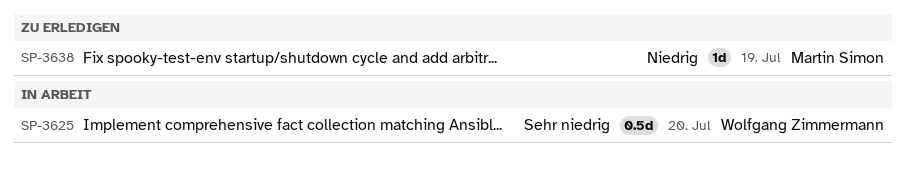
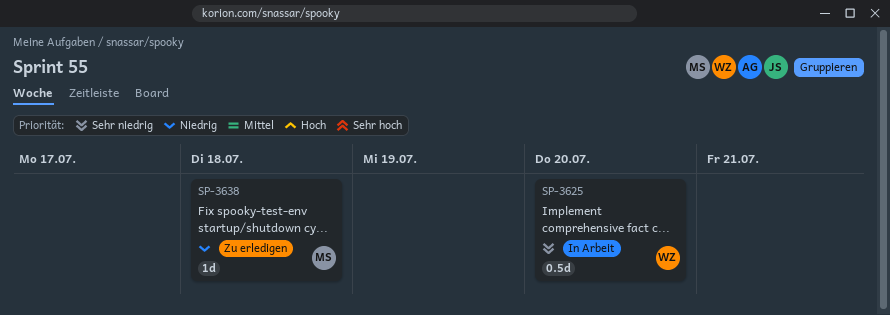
SP-3638, due: Jul 19 -> Jul 18

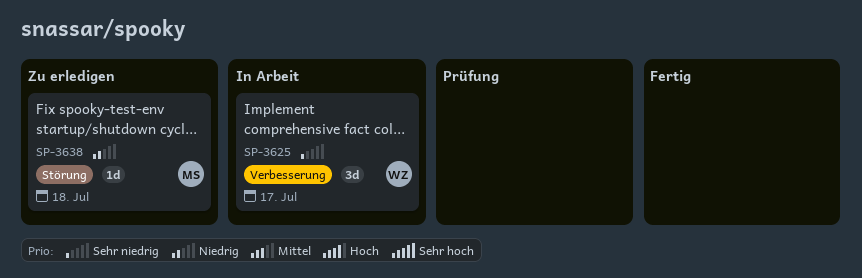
SP-3625, estimate: 0.5d -> 3d
SP-3625, due: Jul 20 -> Jul 17

